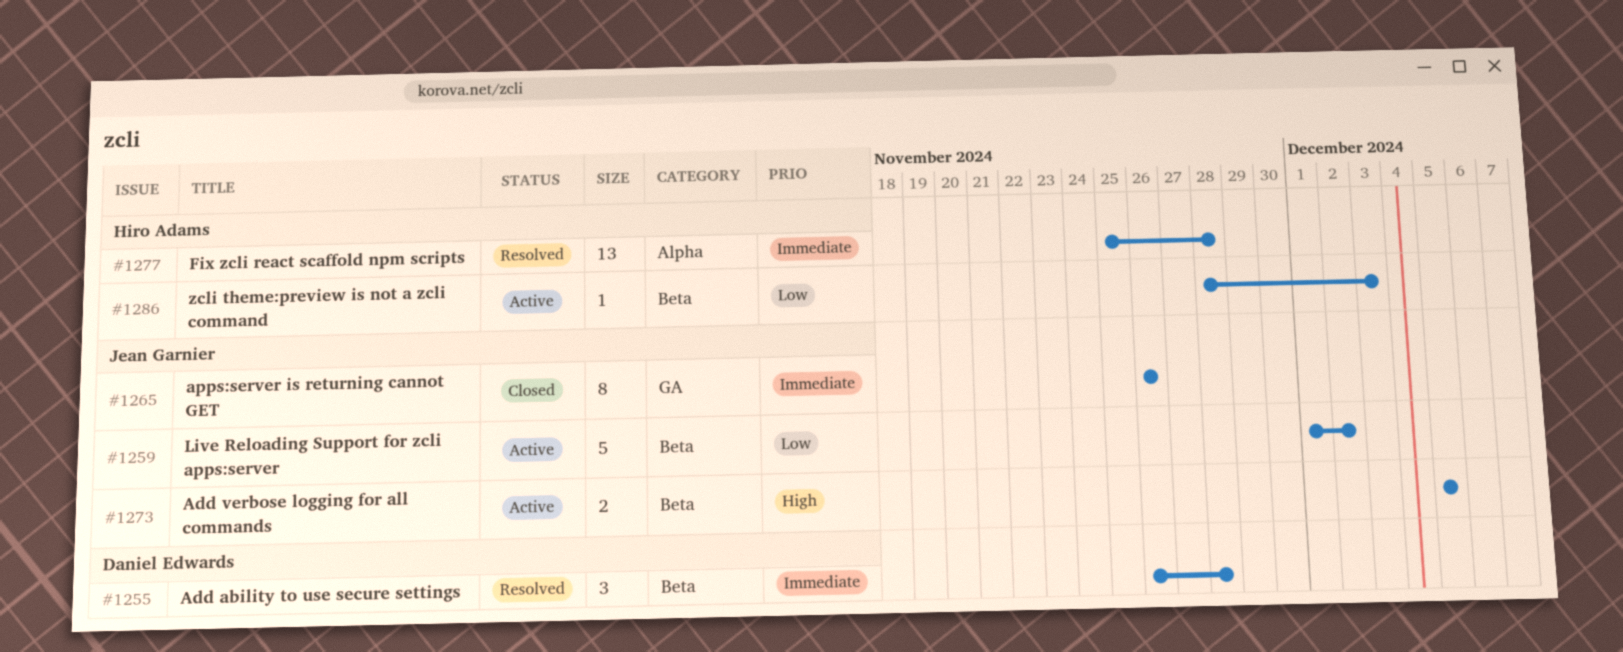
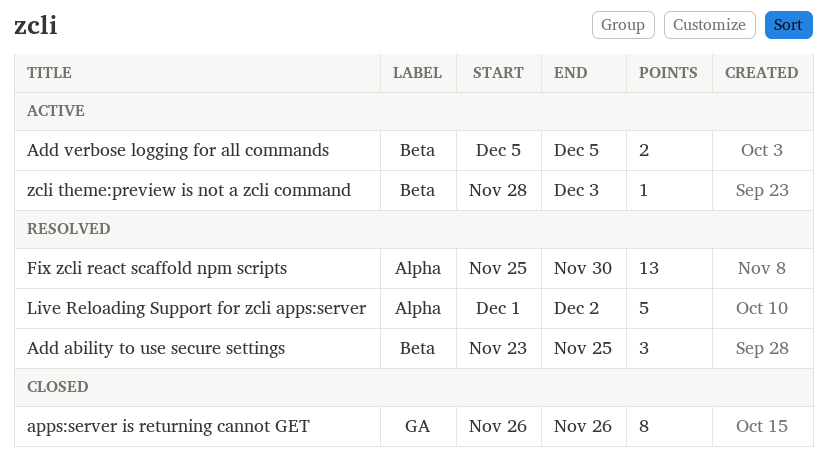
Add ability to use secure settings, start: Nov 26 -> Nov 23
Add ability to use secure settings, due: Nov 28 -> Nov 25
Fix zcli react scaffold npm scripts, due: Nov 28 -> Nov 30
Live Reloading Support for zcli apps:server, status: Active -> Resolved
Live Reloading Support for zcli apps:server, label: Beta -> Alpha

